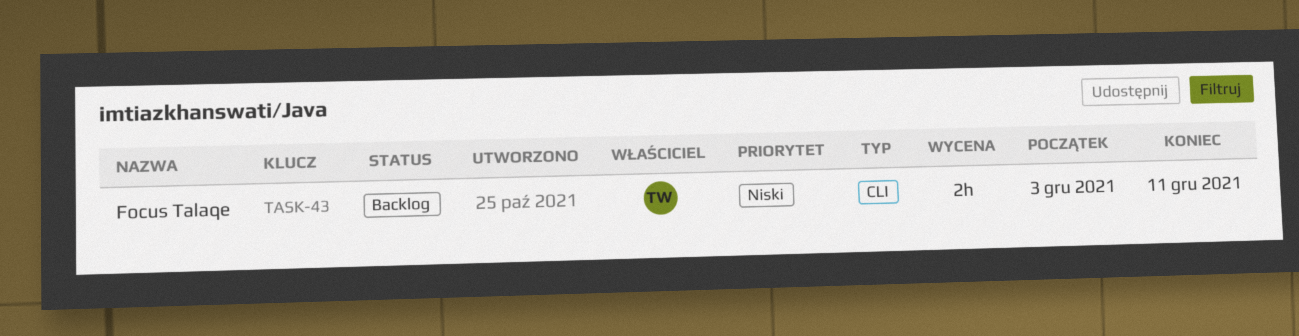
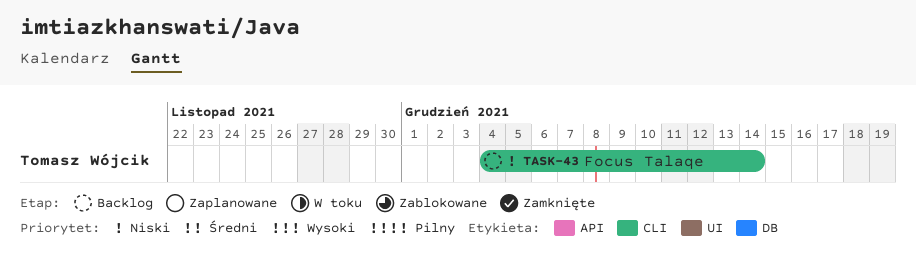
TASK-43, start: Dec 3 -> Dec 4
TASK-43, due: Dec 11 -> Dec 14

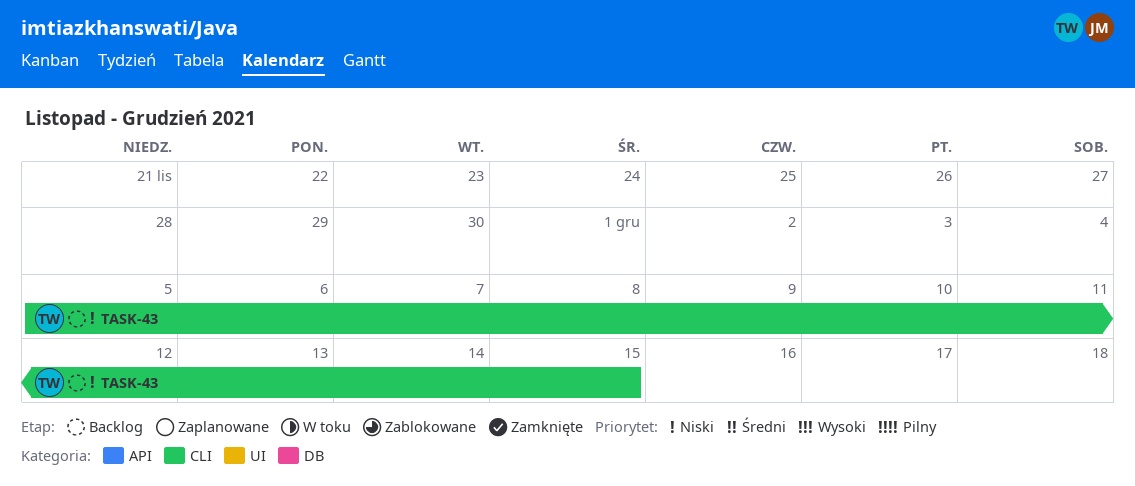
TASK-43, start: Dec 4 -> Dec 5
TASK-43, due: Dec 14 -> Dec 15

